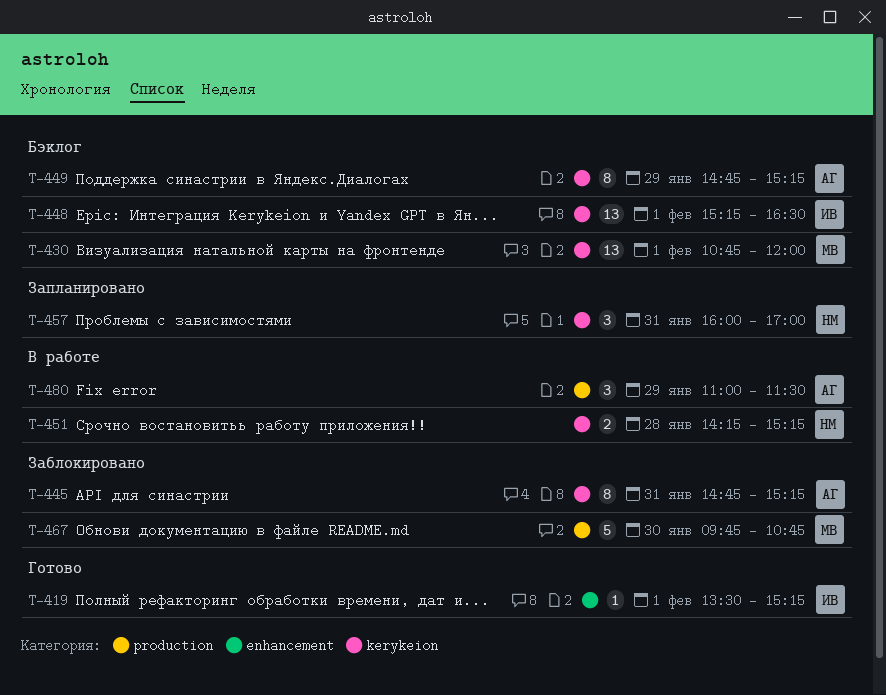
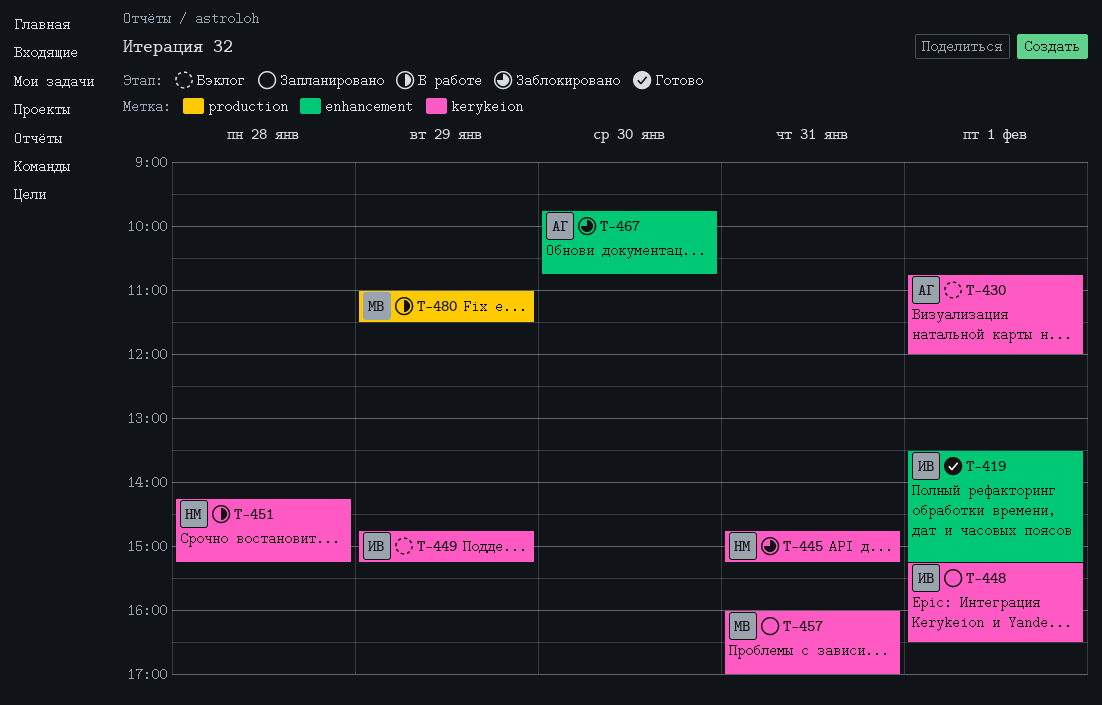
T-430, owner: МВ -> АГ
T-445, owner: АГ -> НМ
T-448, status: Бэклог -> Запланировано
T-449, owner: АГ -> ИВ
T-457, owner: НМ -> МВ
T-467, owner: МВ -> АГ
T-467, label: production -> enhancement
T-480, owner: АГ -> МВ

